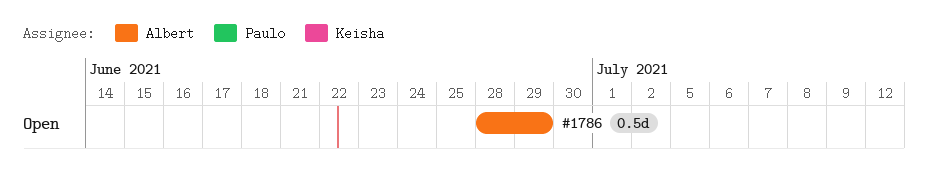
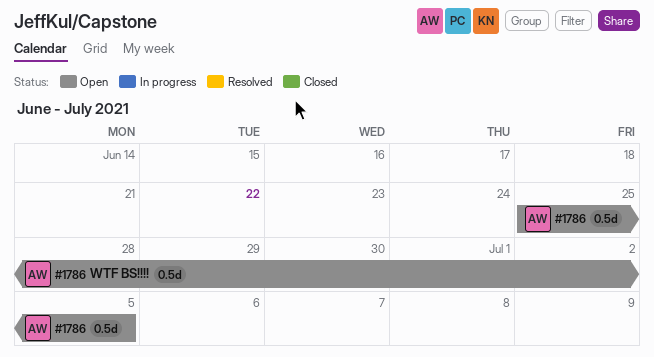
#1786, start: Jun 28 -> Jun 25
#1786, due: Jun 29 -> Jul 5

